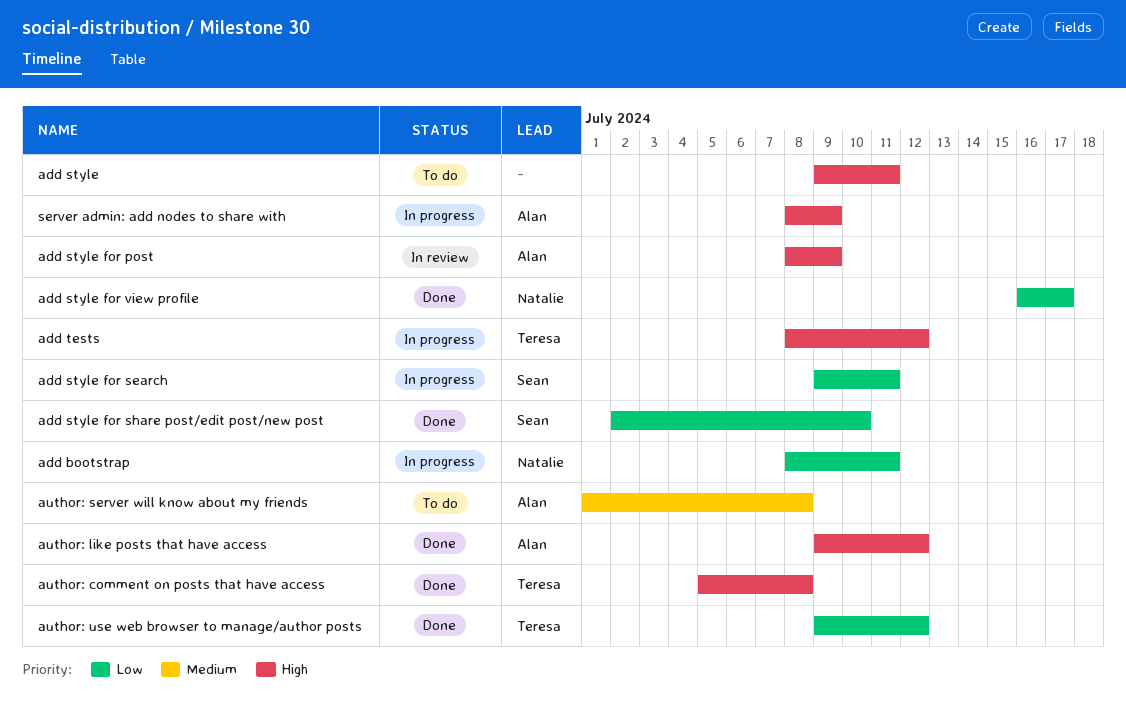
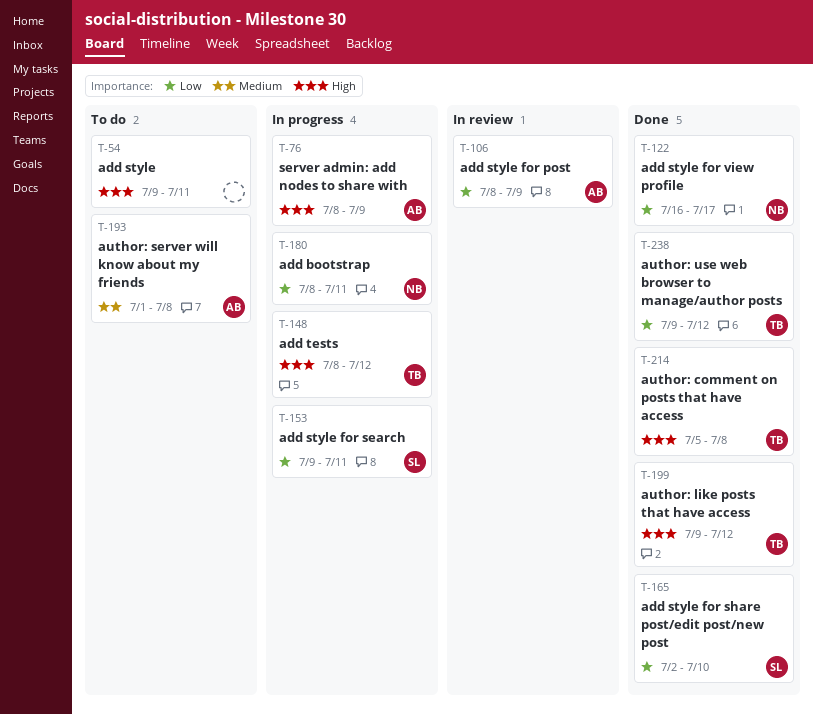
add style for post, priority: High -> Low
author: like posts that have access, owner: Alan -> Teresa

